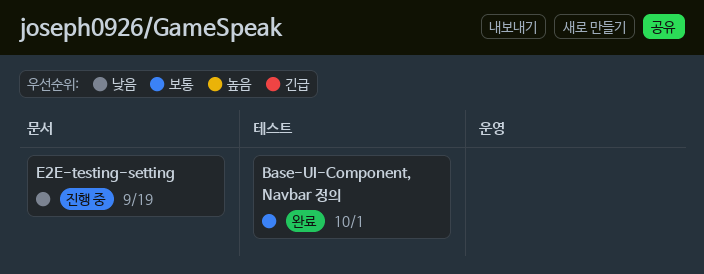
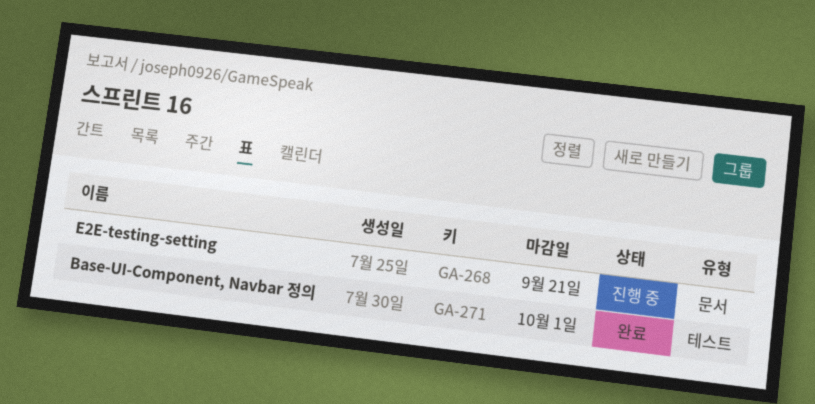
E2E-testing-setting, due: Sep 19 -> Sep 21

